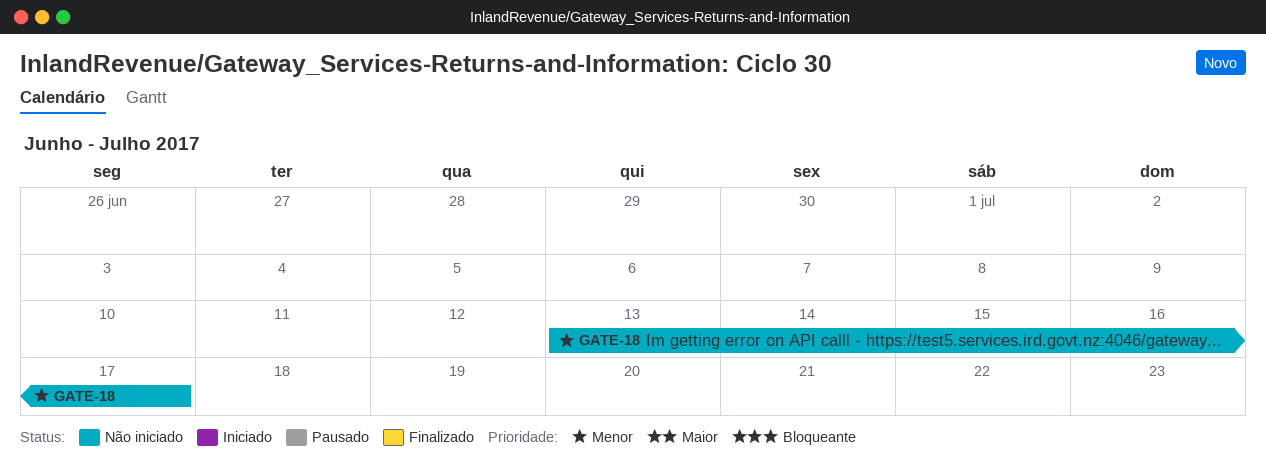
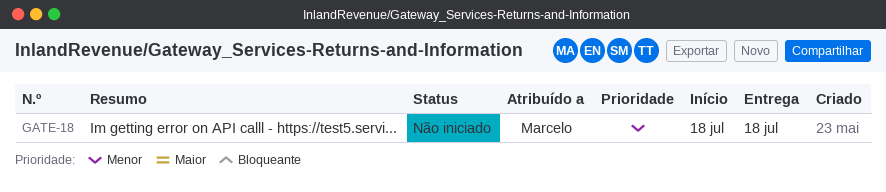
GATE-18, start: Jul 13 -> Jul 18
GATE-18, due: Jul 17 -> Jul 18

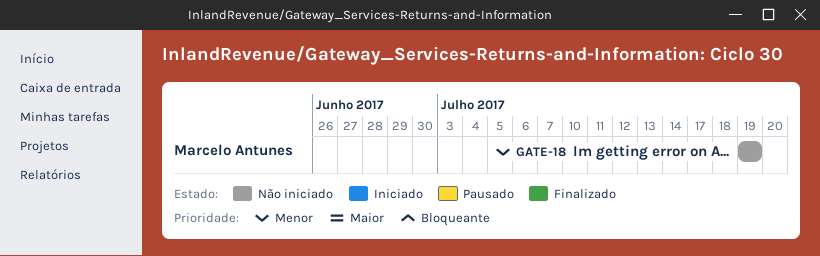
GATE-18, start: Jul 18 -> Jul 19
GATE-18, due: Jul 18 -> Jul 19

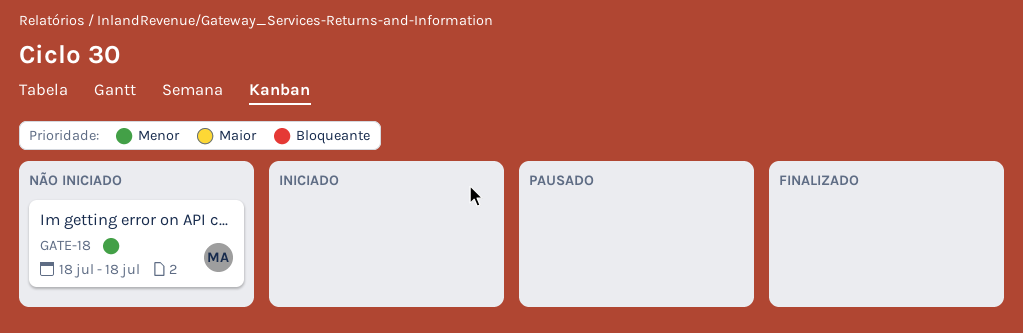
GATE-18, start: Jul 19 -> Jul 18
GATE-18, due: Jul 19 -> Jul 18

